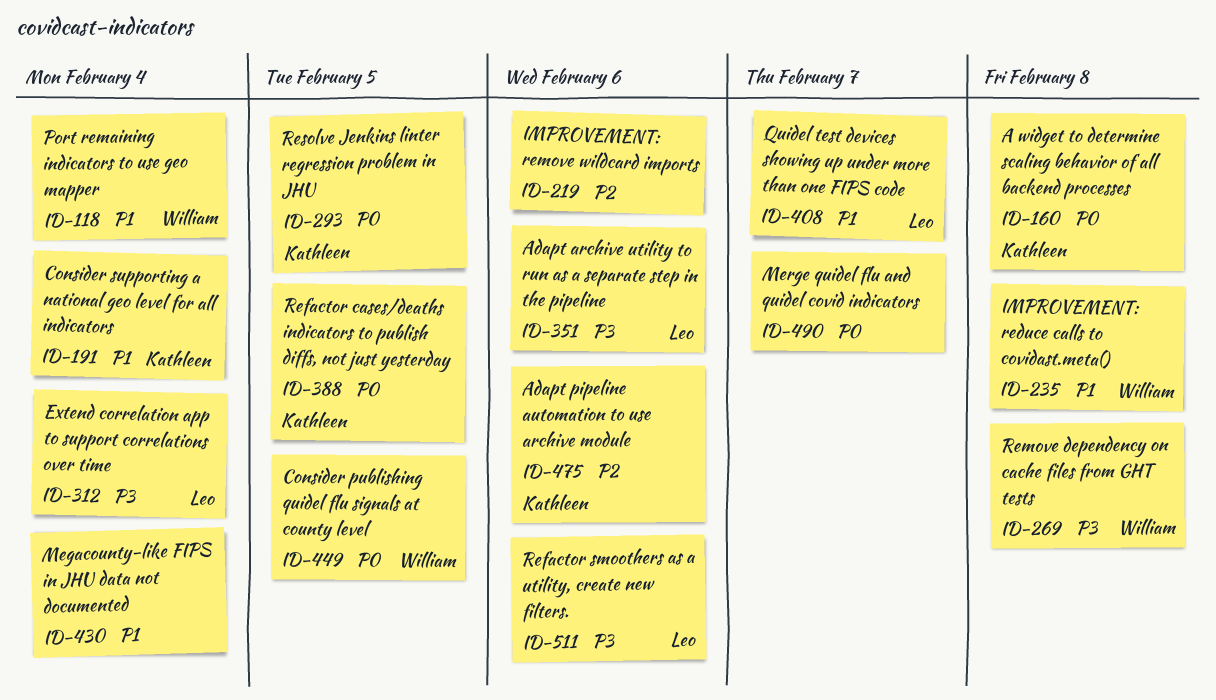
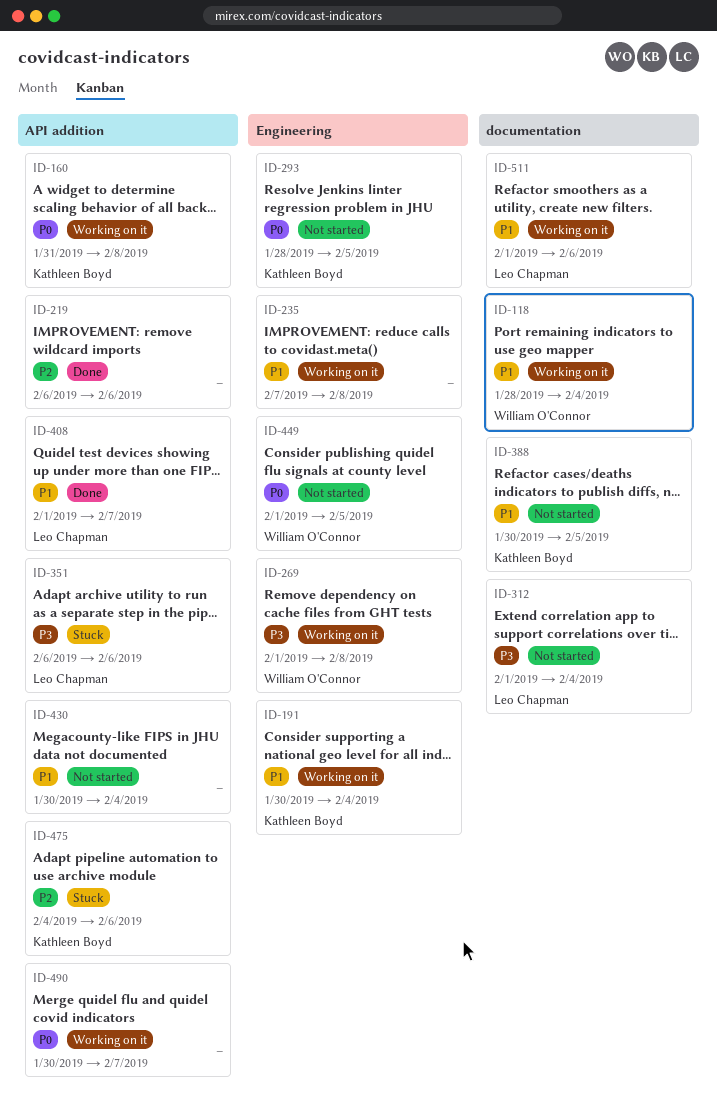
ID-235, owner: William O'Connor -> none
ID-388, priority: P0 -> P1
ID-511, priority: P3 -> P1

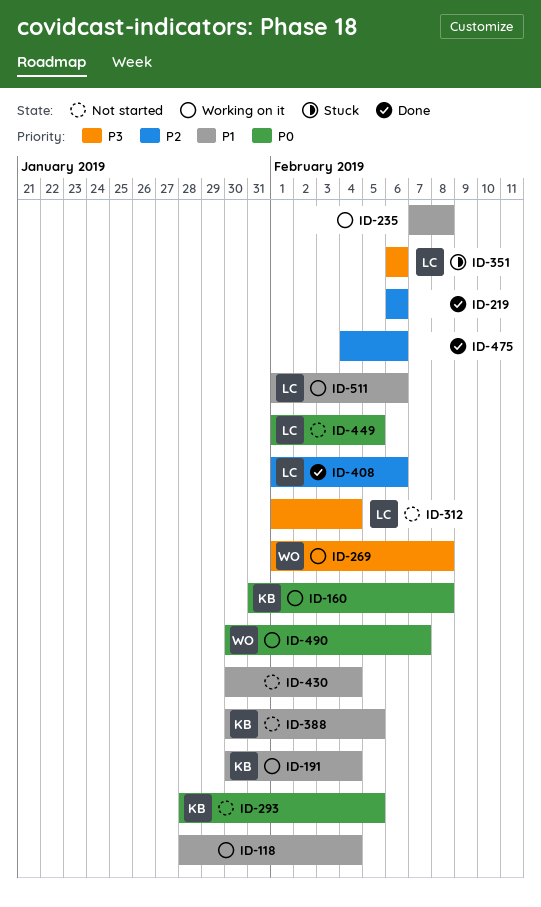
ID-118, owner: William O'Connor -> none
ID-408, priority: P1 -> P2
ID-408, due: Feb 7 -> Feb 6
ID-449, owner: William O'Connor -> Leo Chapman
ID-475, status: Stuck -> Done
ID-475, owner: Kathleen Boyd -> none
ID-490, owner: none -> William O'Connor

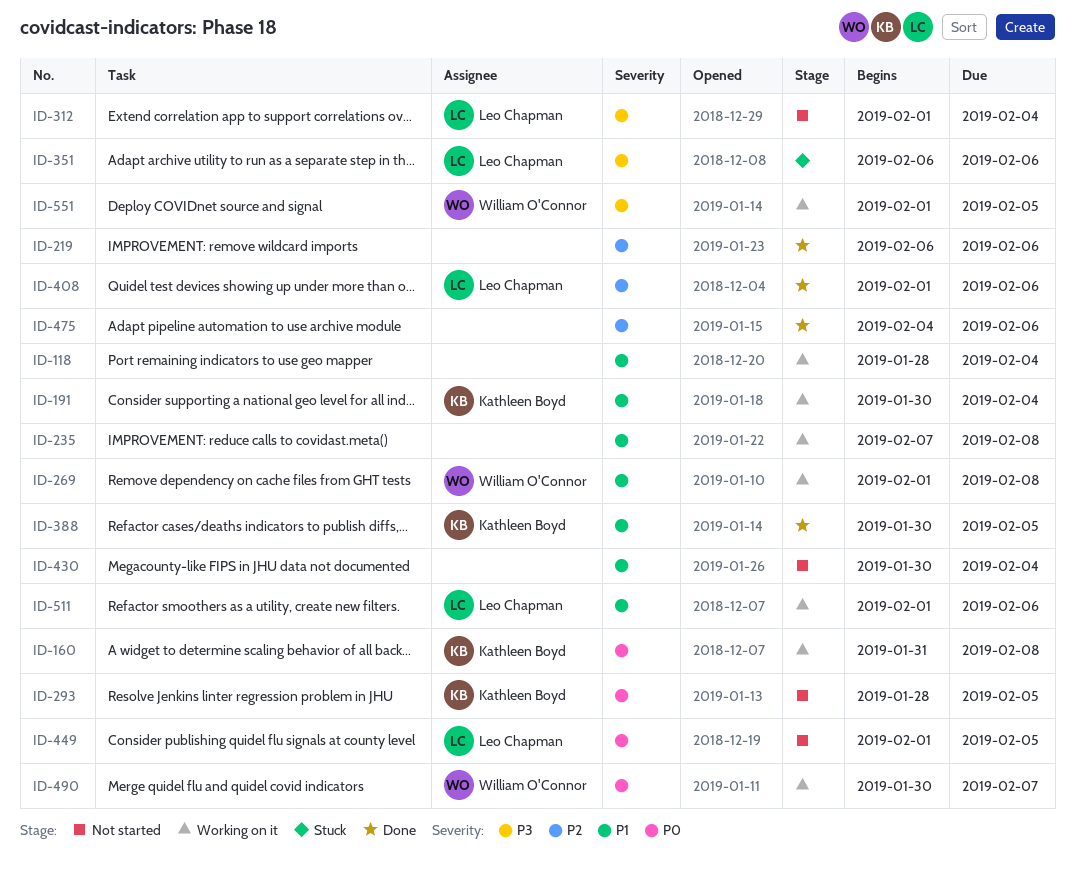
ID-269, priority: P3 -> P1
ID-388, status: Not started -> Done
ID-551: none -> present

